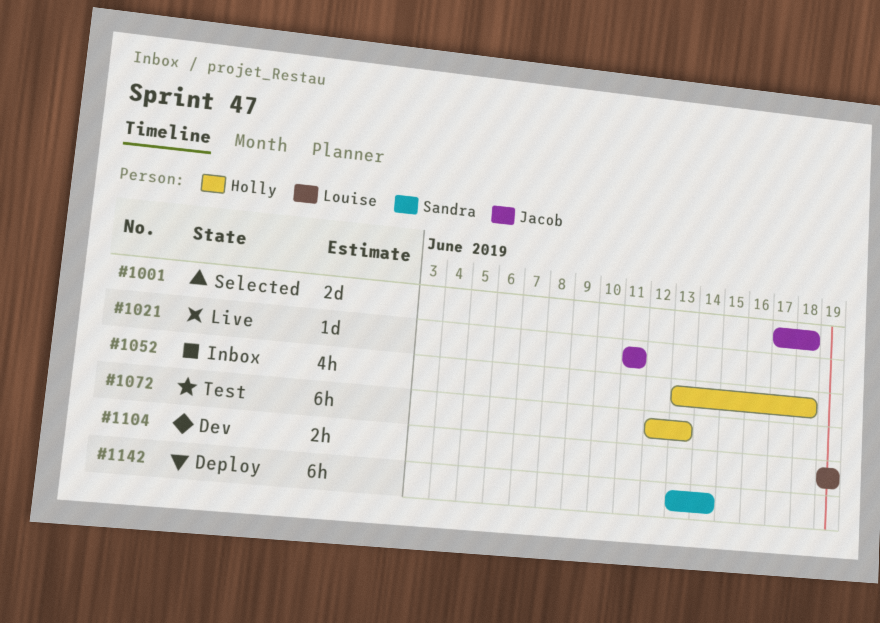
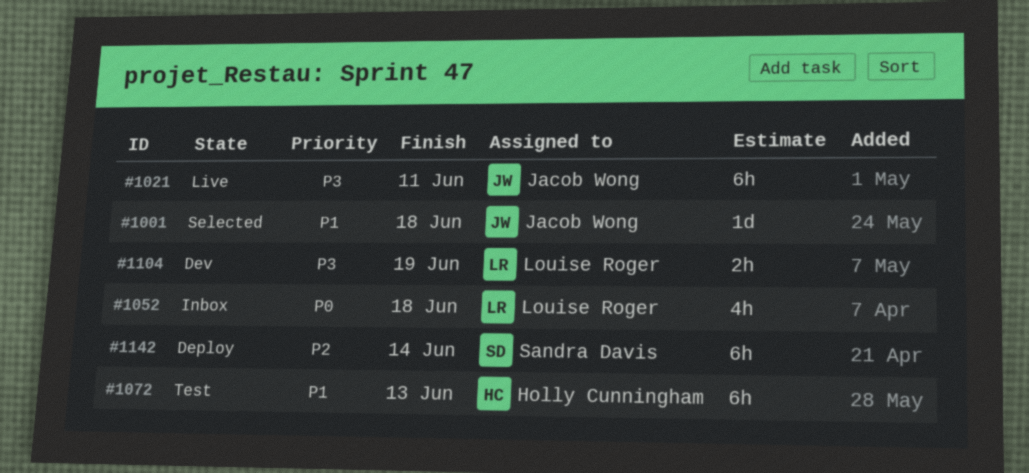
#1001, estimate: 2d -> 1d
#1021, estimate: 1d -> 6h
#1052, owner: Holly Cunningham -> Louise Roger

